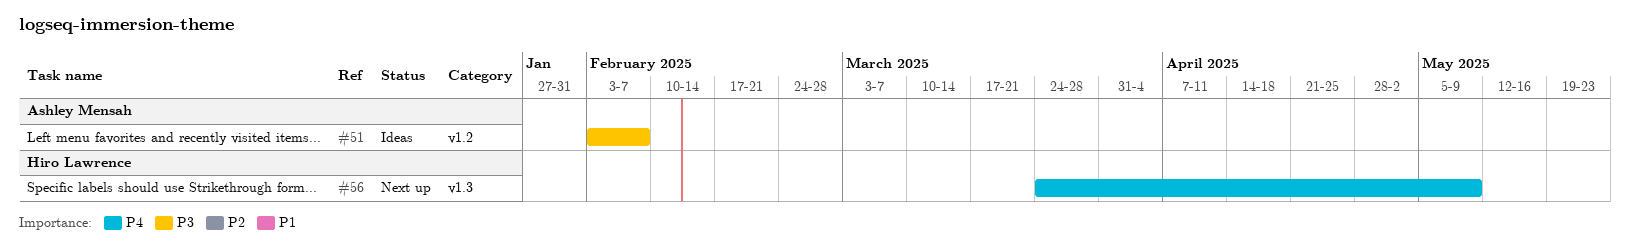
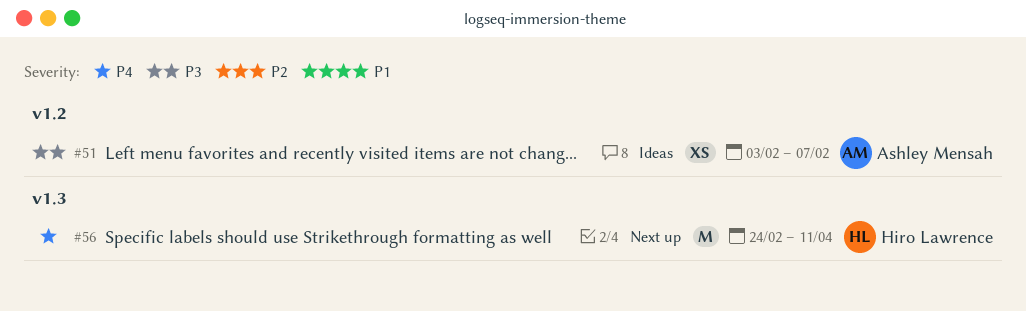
#56, start: Mar 24 -> Feb 24
#56, due: May 9 -> Apr 11

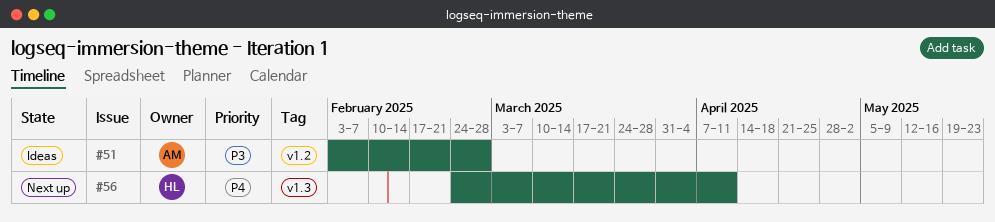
#51, due: Feb 7 -> Feb 28

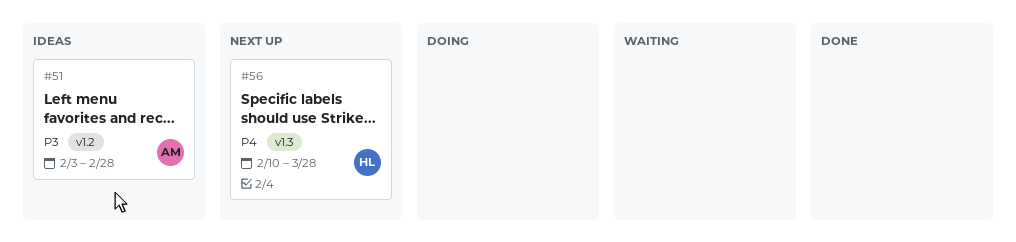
#56, start: Feb 24 -> Feb 10
#56, due: Apr 11 -> Mar 28

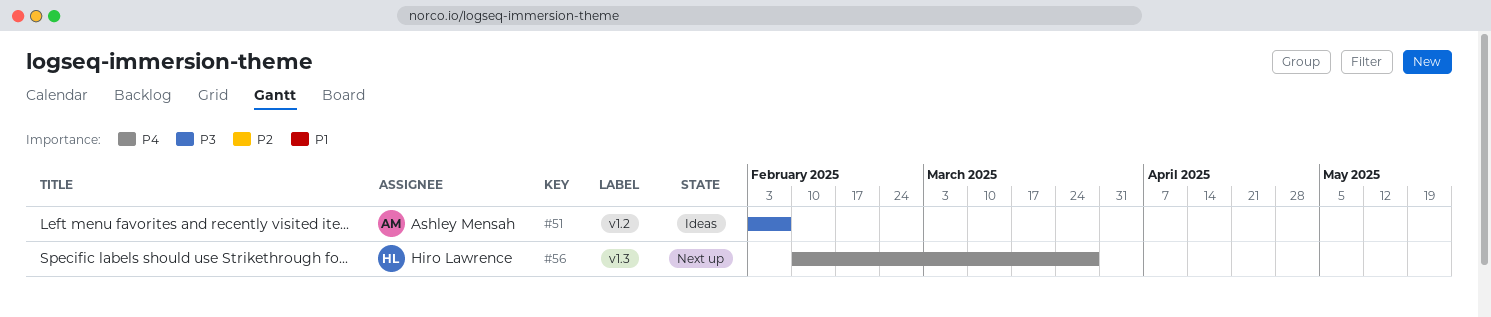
#51, due: Feb 28 -> Feb 7

